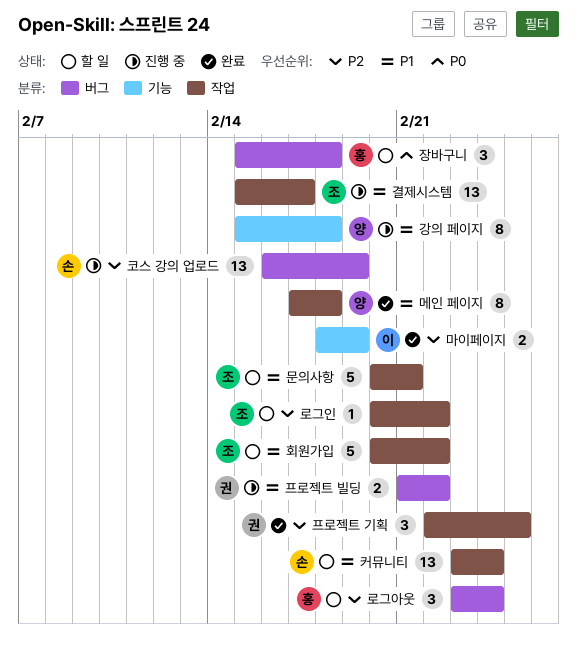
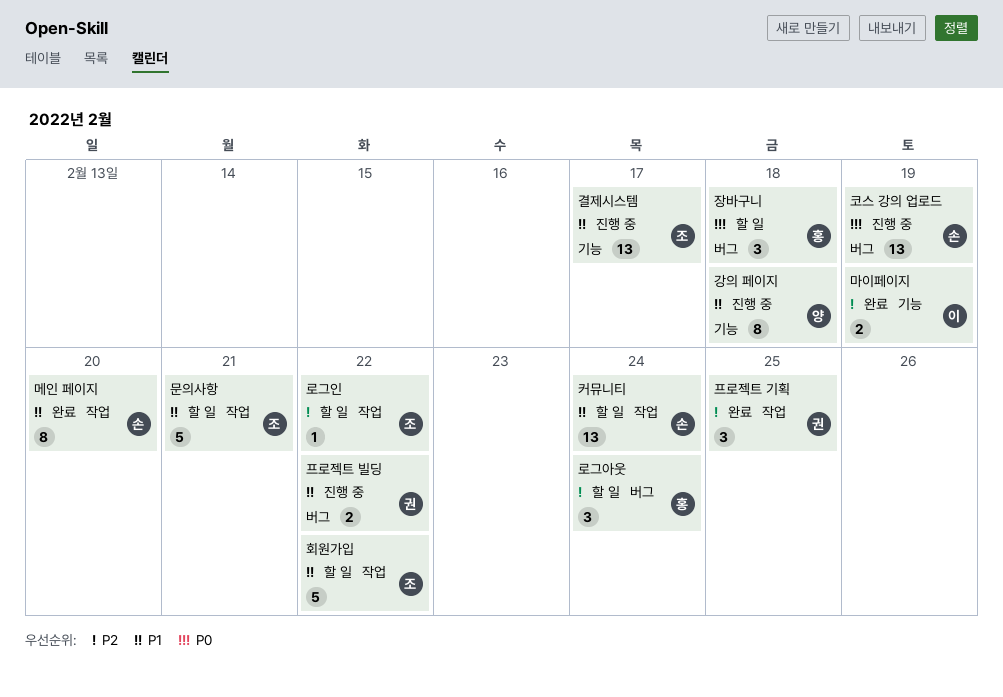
결제시스템, label: 작업 -> 기능
메인 페이지, owner: 양 -> 손
메인 페이지, due: Feb 18 -> Feb 20
코스 강의 업로드, priority: P2 -> P0

